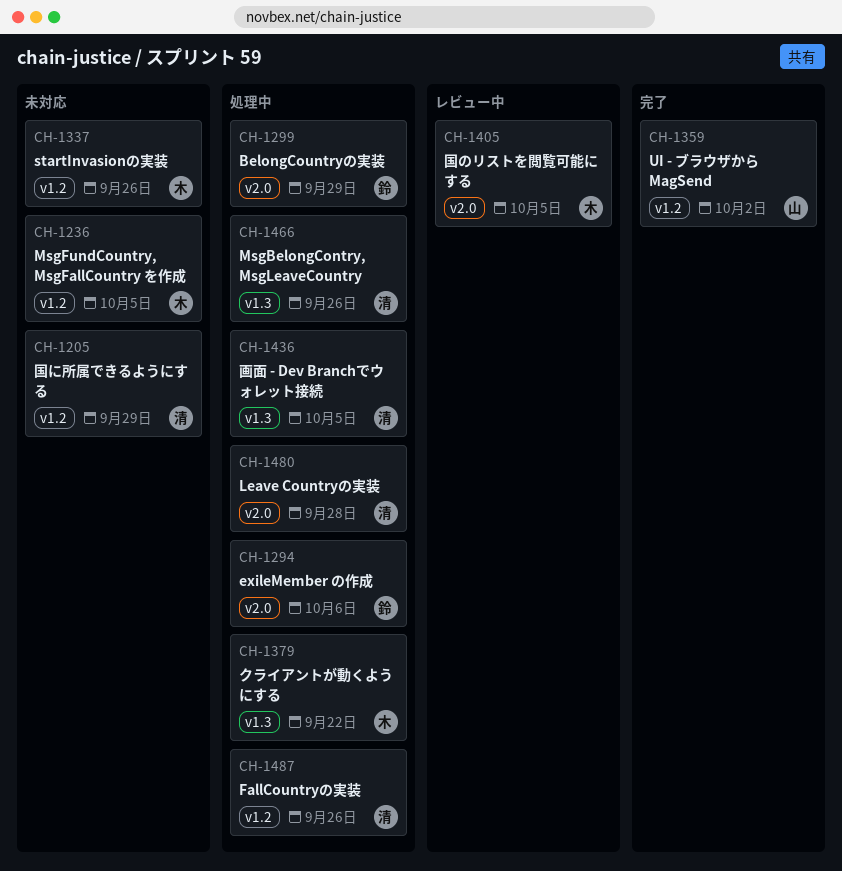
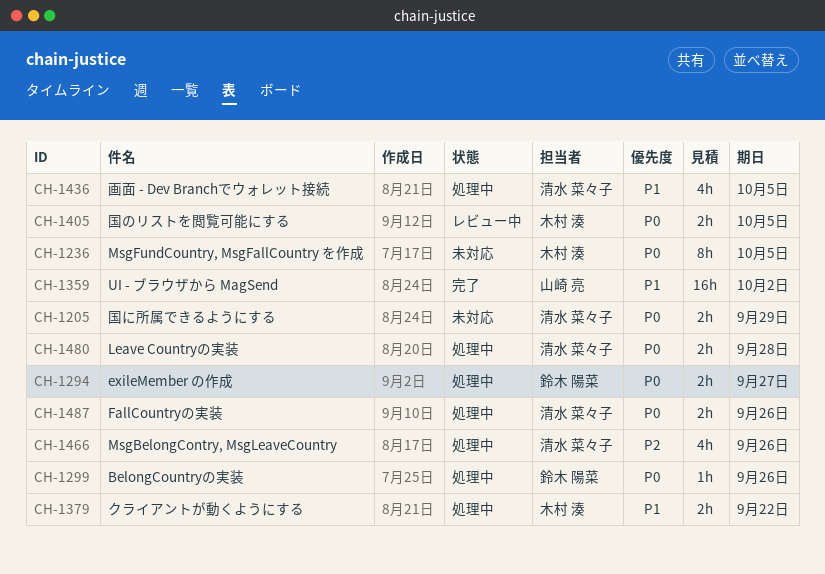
CH-1294, due: Oct 6 -> Sep 27
CH-1299, due: Sep 29 -> Sep 26
CH-1337: present -> none

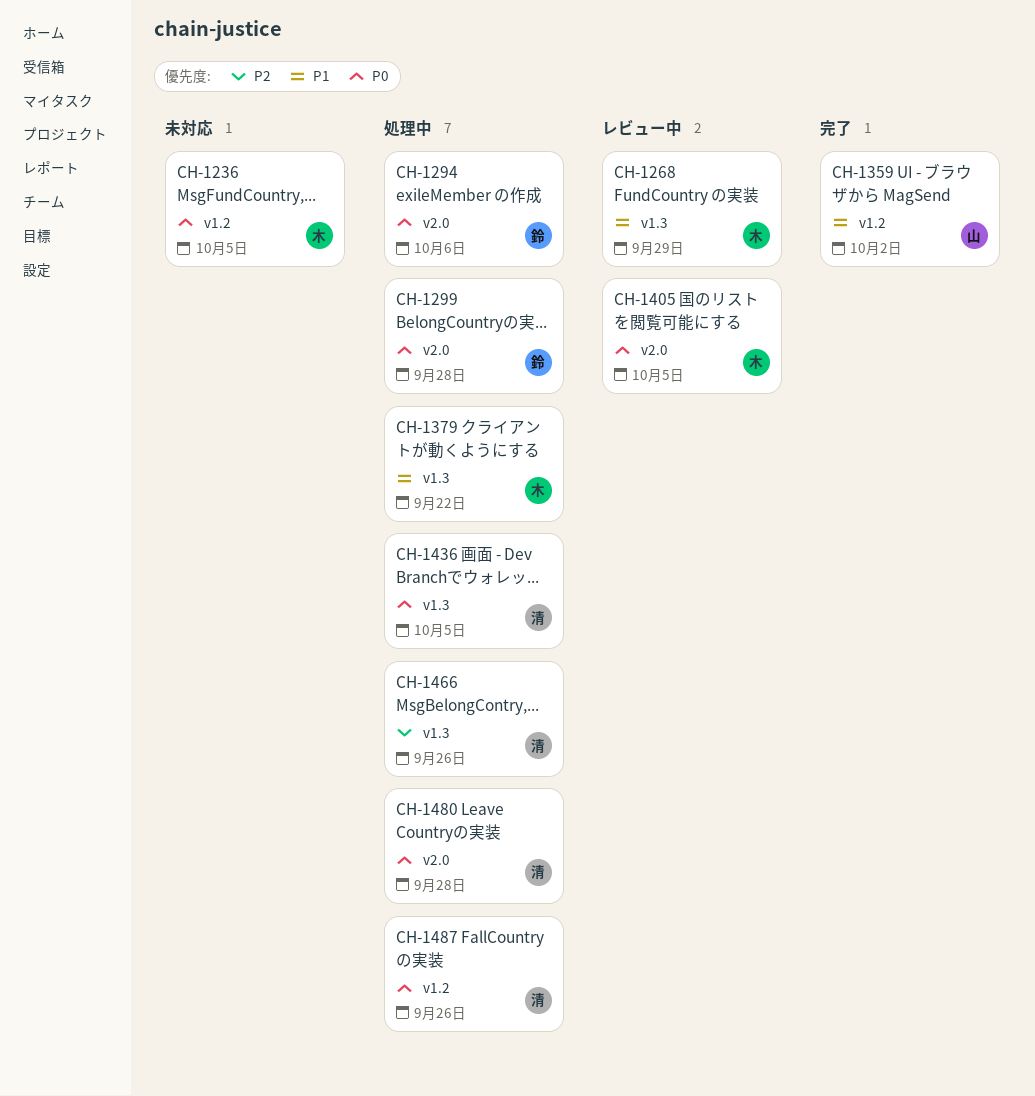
CH-1205: present -> none
CH-1268: none -> present
CH-1294, due: Sep 27 -> Oct 6
CH-1299, due: Sep 26 -> Sep 28
CH-1436, priority: P1 -> P0

